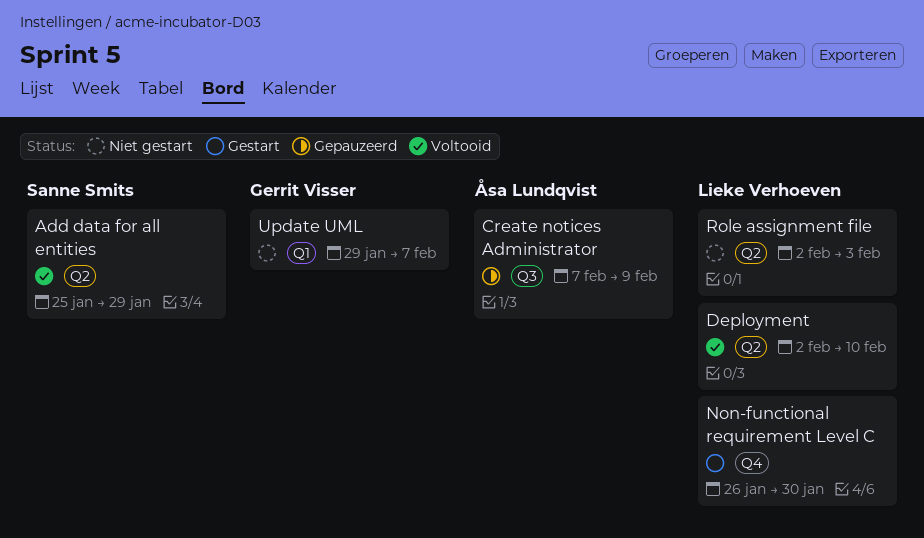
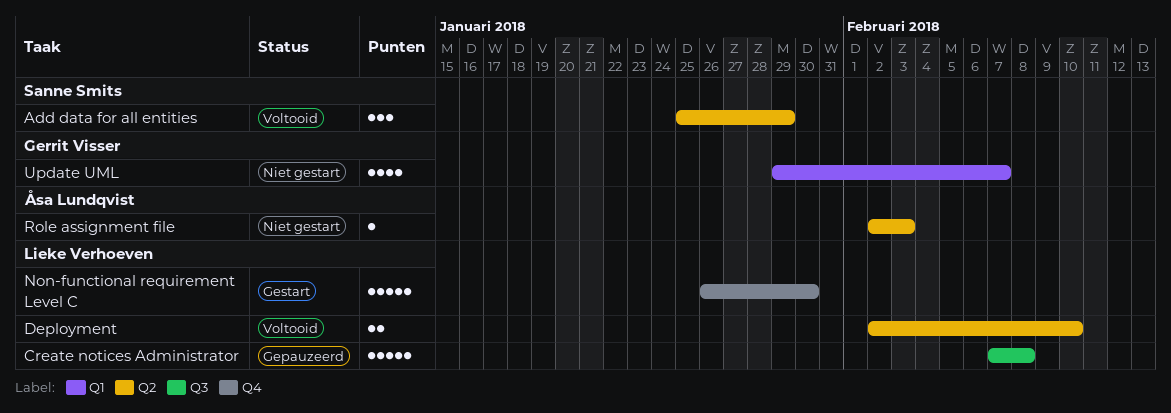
Create notices Administrator, owner: Åsa Lundqvist -> Lieke Verhoeven
Create notices Administrator, due: Feb 9 -> Feb 8
Role assignment file, owner: Lieke Verhoeven -> Åsa Lundqvist

